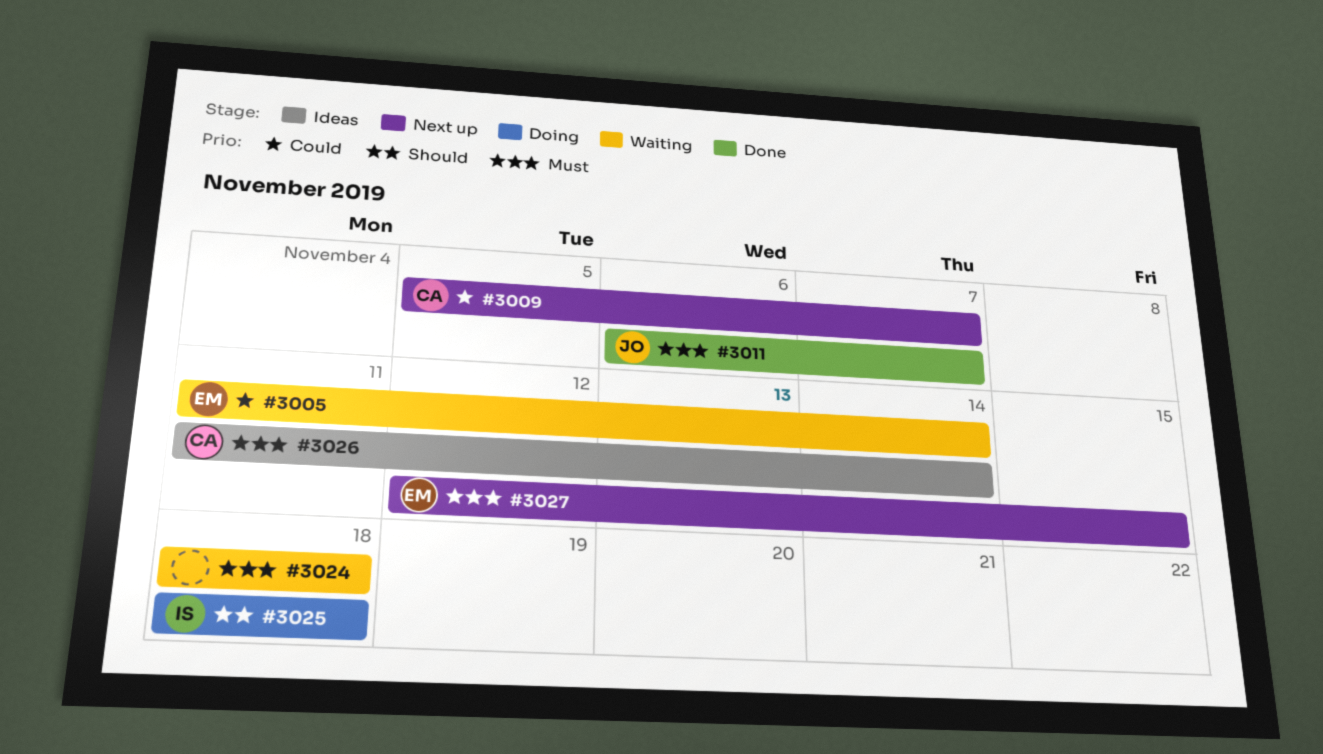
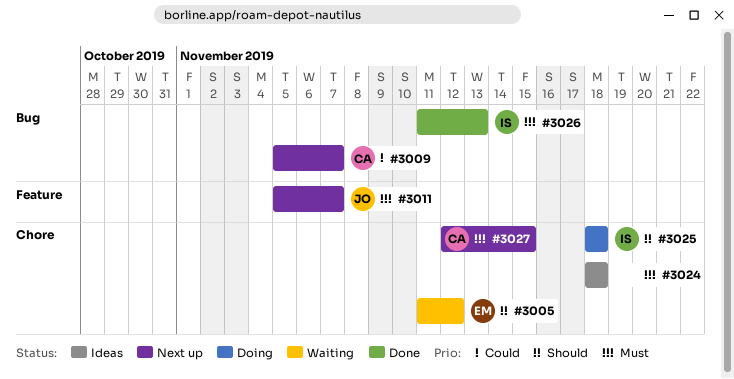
#3005, priority: Could -> Should
#3005, due: Nov 14 -> Nov 12
#3011, status: Done -> Next up
#3011, start: Nov 6 -> Nov 5
#3024, status: Waiting -> Ideas
#3026, status: Ideas -> Done
#3026, owner: CA -> IS
#3026, due: Nov 14 -> Nov 13
#3027, owner: EM -> CA

